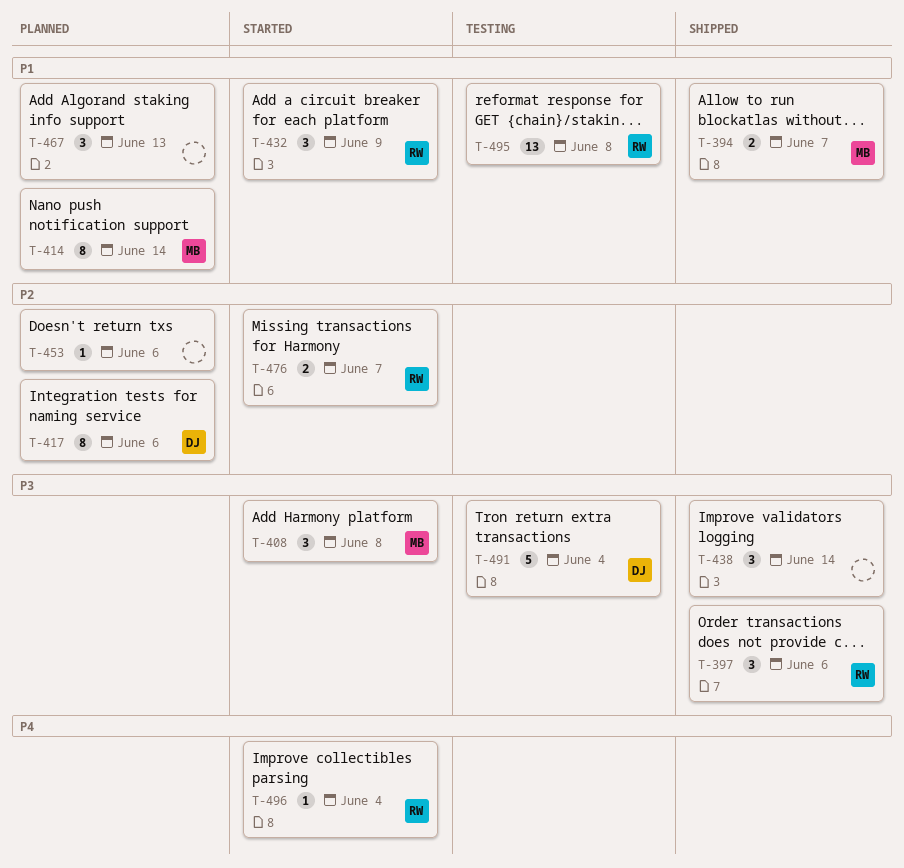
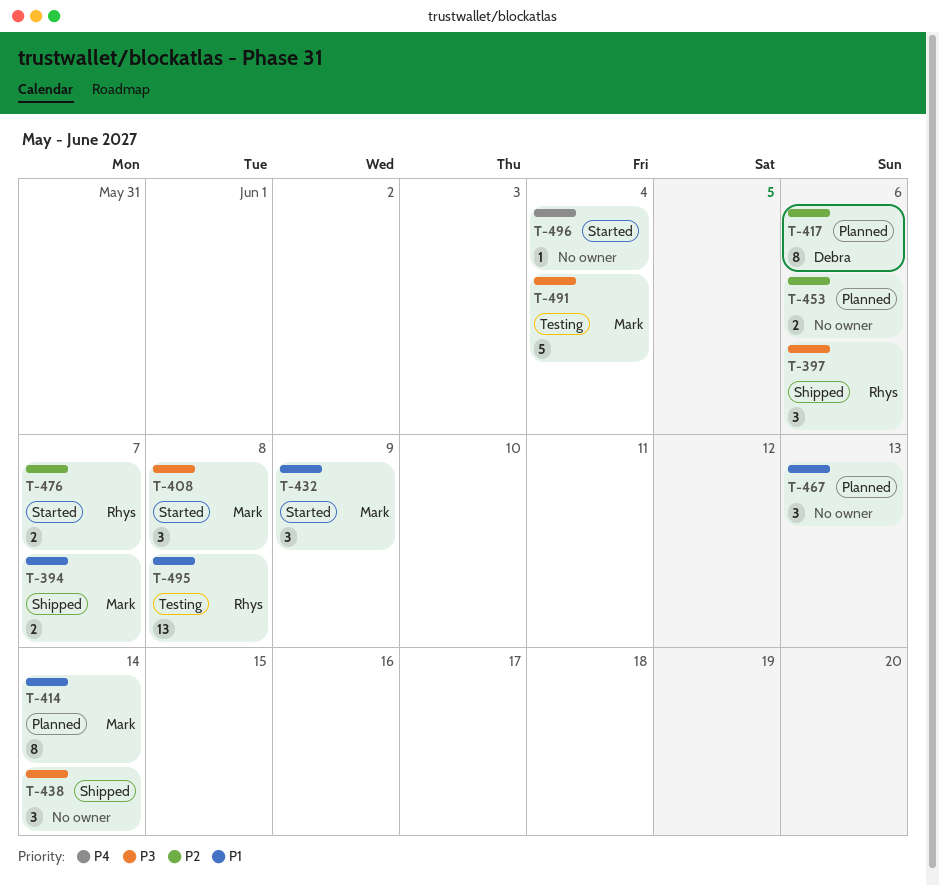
T-432, owner: Rhys -> Mark
T-453, estimate: 1 -> 2
T-491, owner: Debra -> Mark
T-496, owner: Rhys -> none

